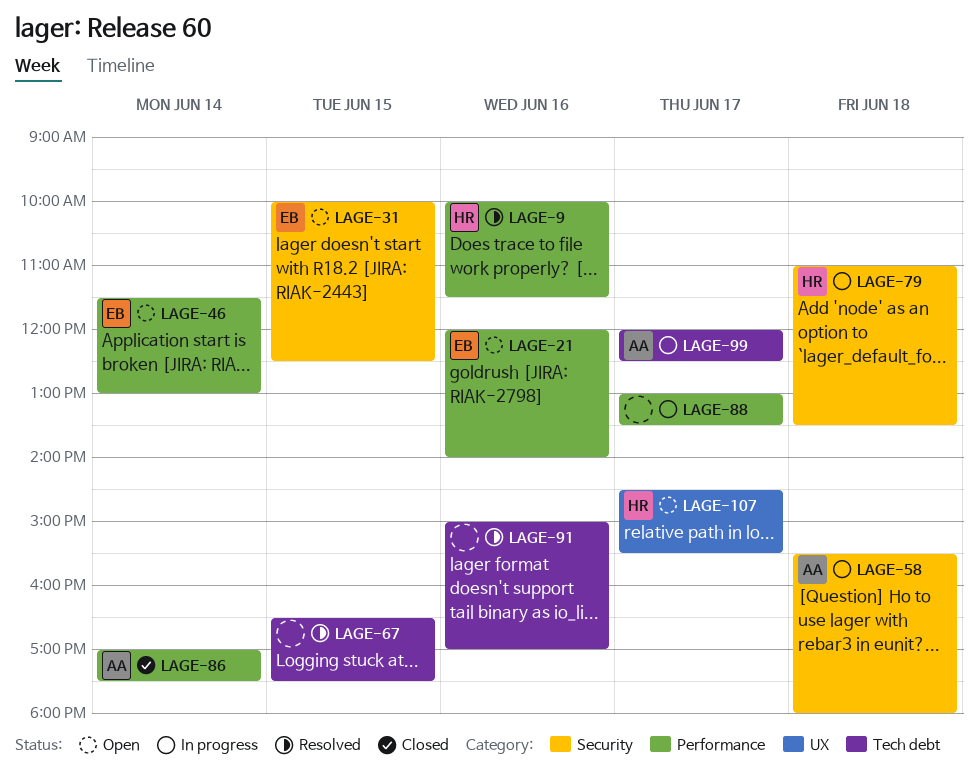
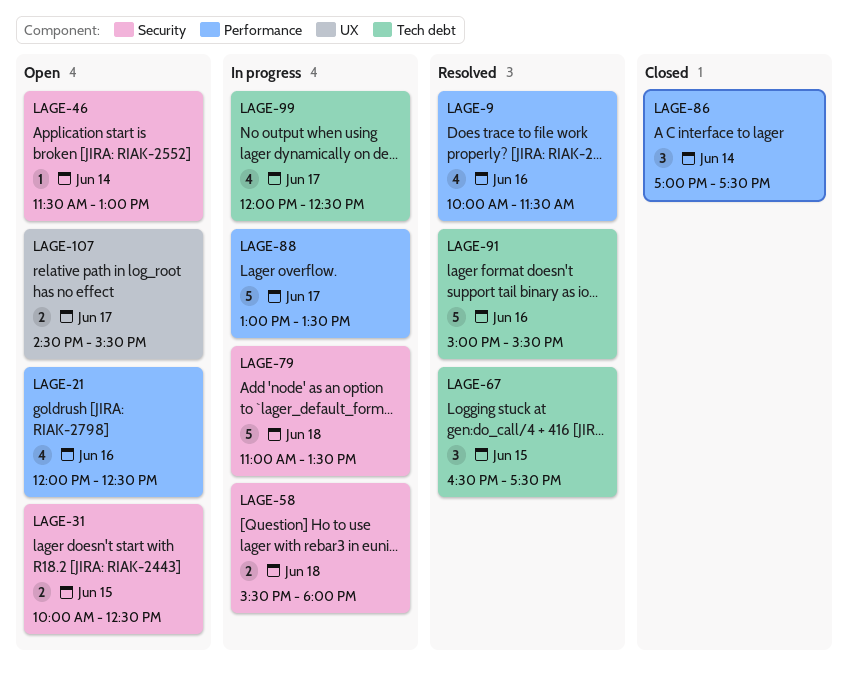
LAGE-21, ends: 14:00 -> 12:30
LAGE-46, label: Performance -> Security
LAGE-91, ends: 17:00 -> 15:30

